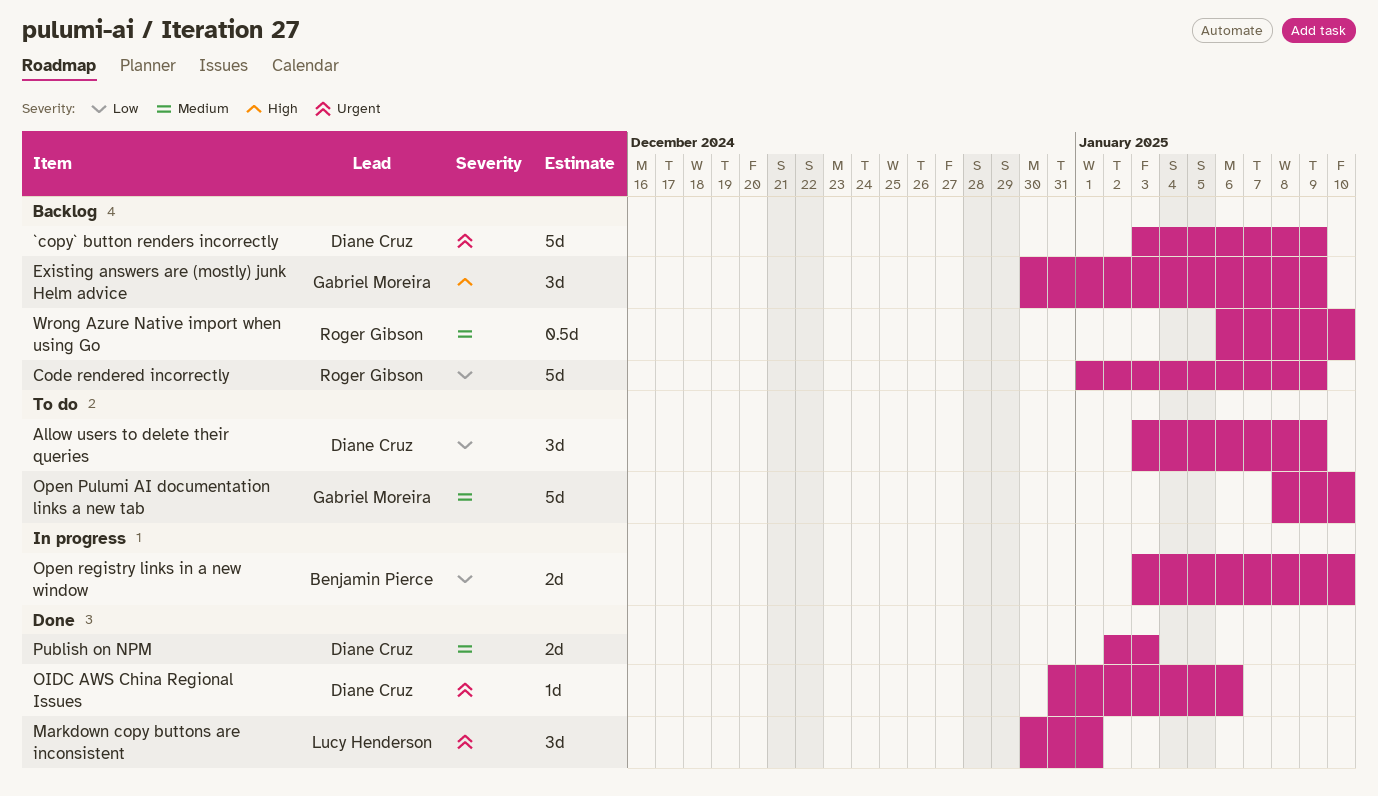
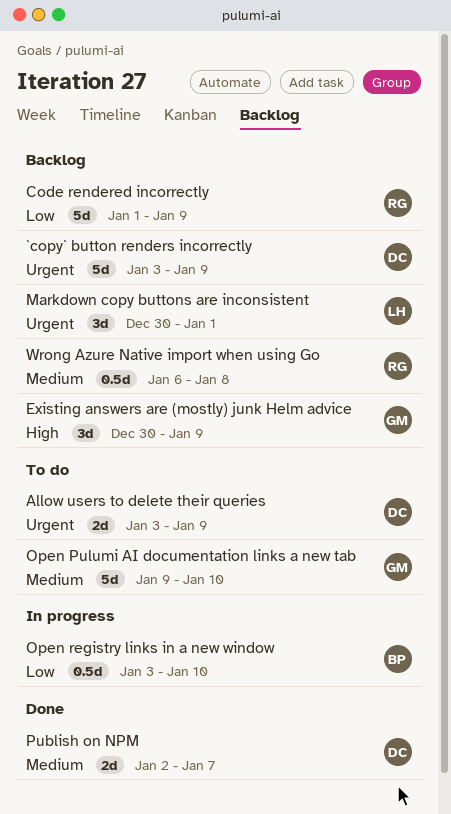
Allow users to delete their queries, priority: Low -> Urgent
Allow users to delete their queries, estimate: 3d -> 2d
Markdown copy buttons are inconsistent, status: Done -> Backlog
OIDC AWS China Regional Issues: present -> none
Open Pulumi AI documentation links a new tab, start: Jan 8 -> Jan 9
Open registry links in a new window, estimate: 2d -> 0.5d
Publish on NPM, due: Jan 3 -> Jan 7
Wrong Azure Native import when using Go, due: Jan 10 -> Jan 8

